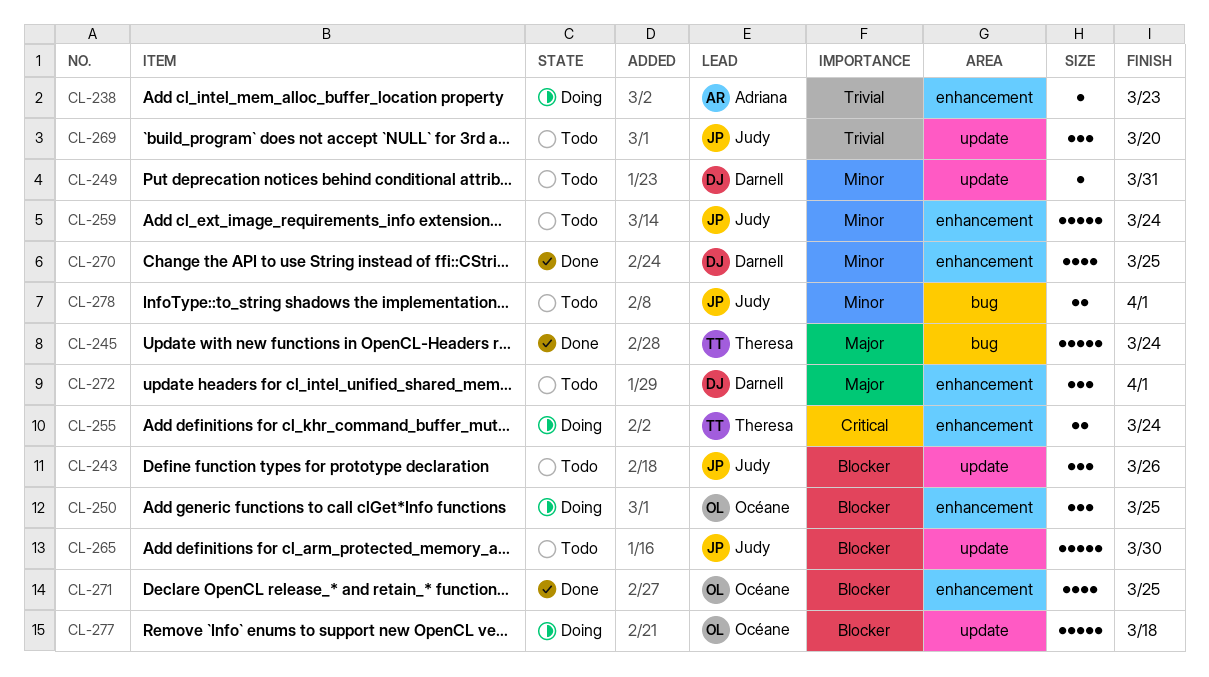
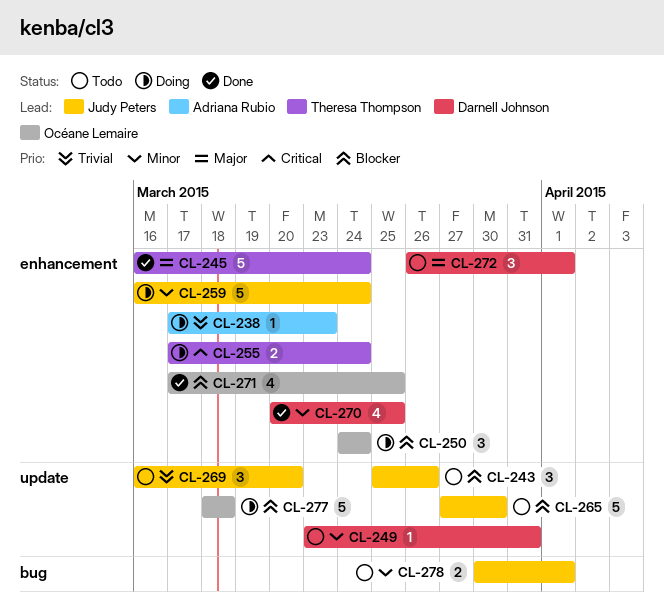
CL-245, label: bug -> enhancement
CL-250, due: Mar 25 -> Mar 24
CL-259, status: Todo -> Doing

